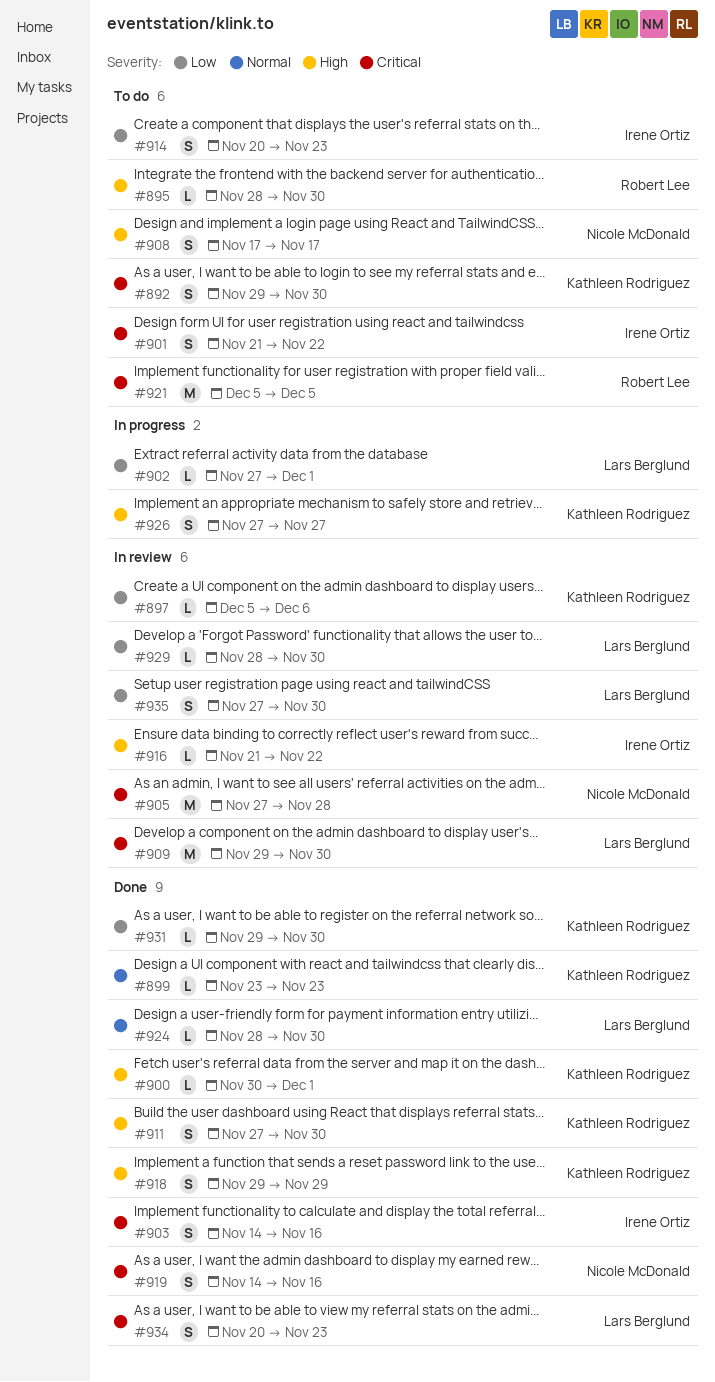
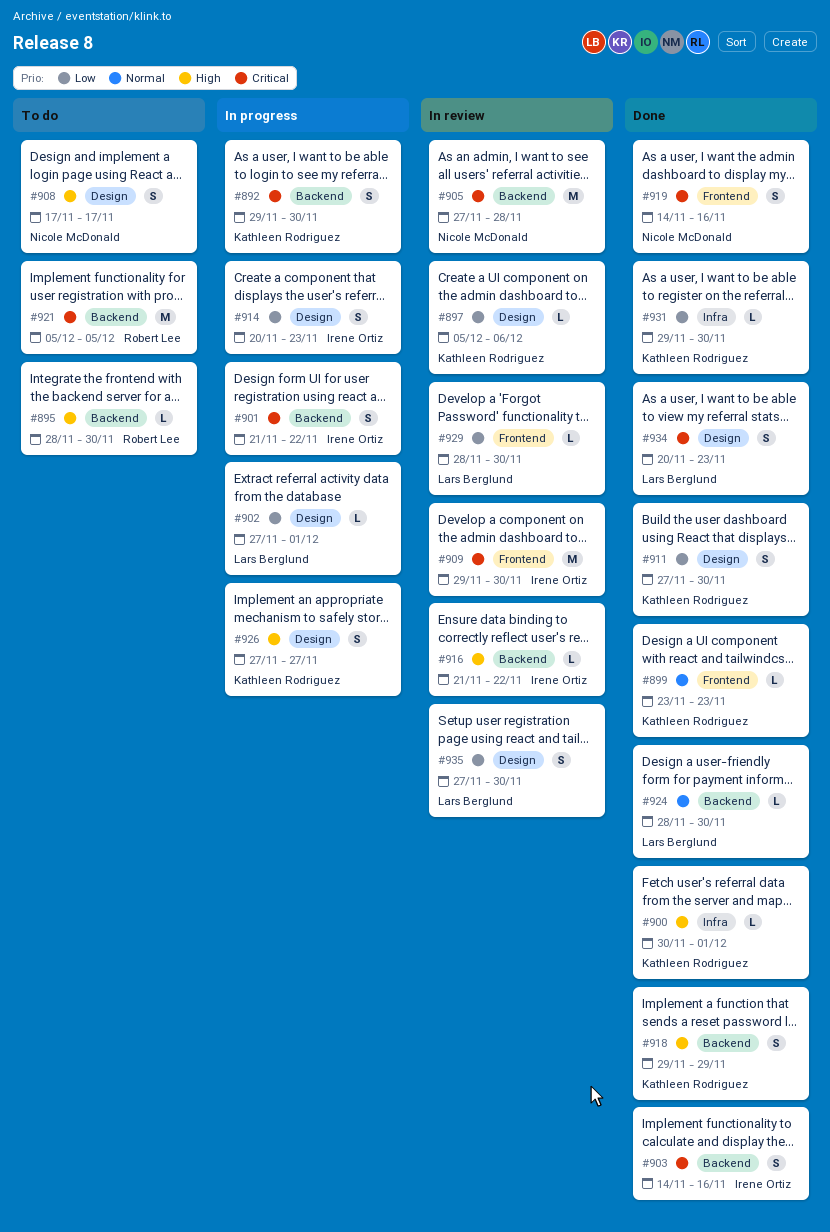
#892, status: To do -> In progress
#901, status: To do -> In progress
#909, owner: Lars Berglund -> Irene Ortiz
#911, priority: High -> Low
#914, status: To do -> In progress

